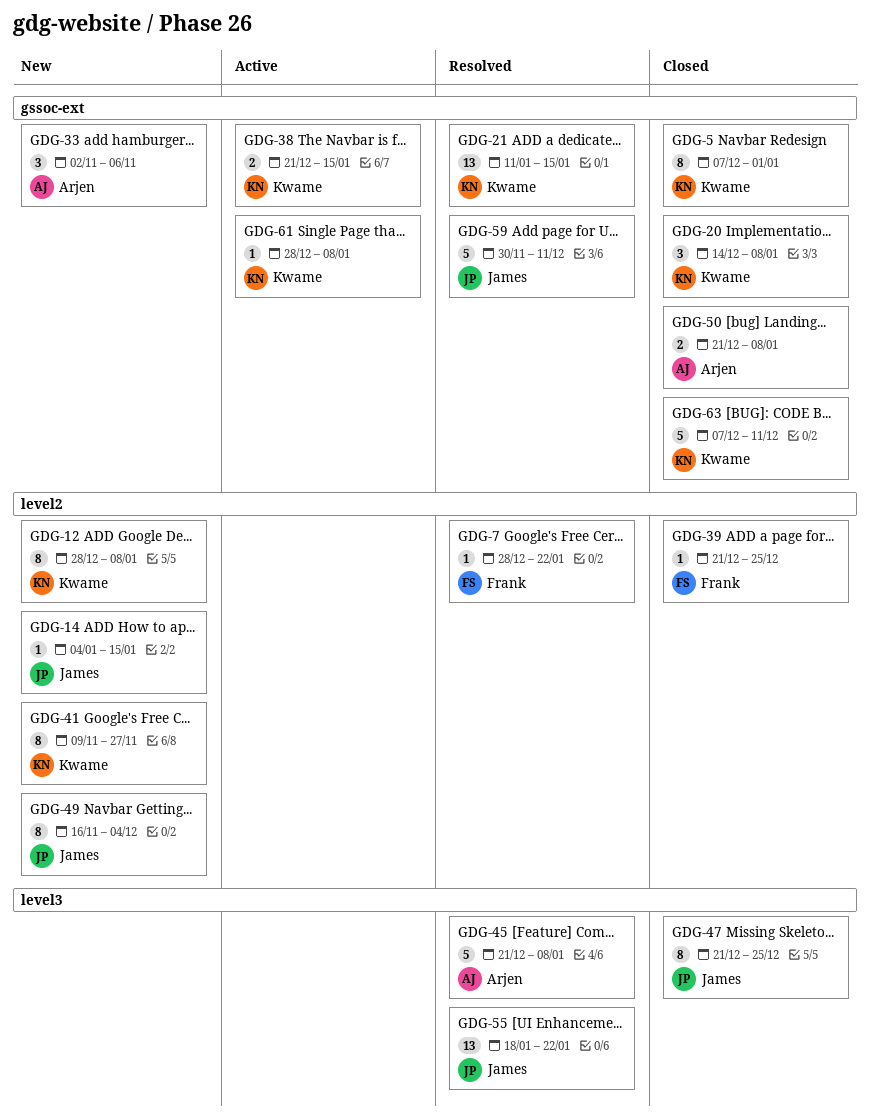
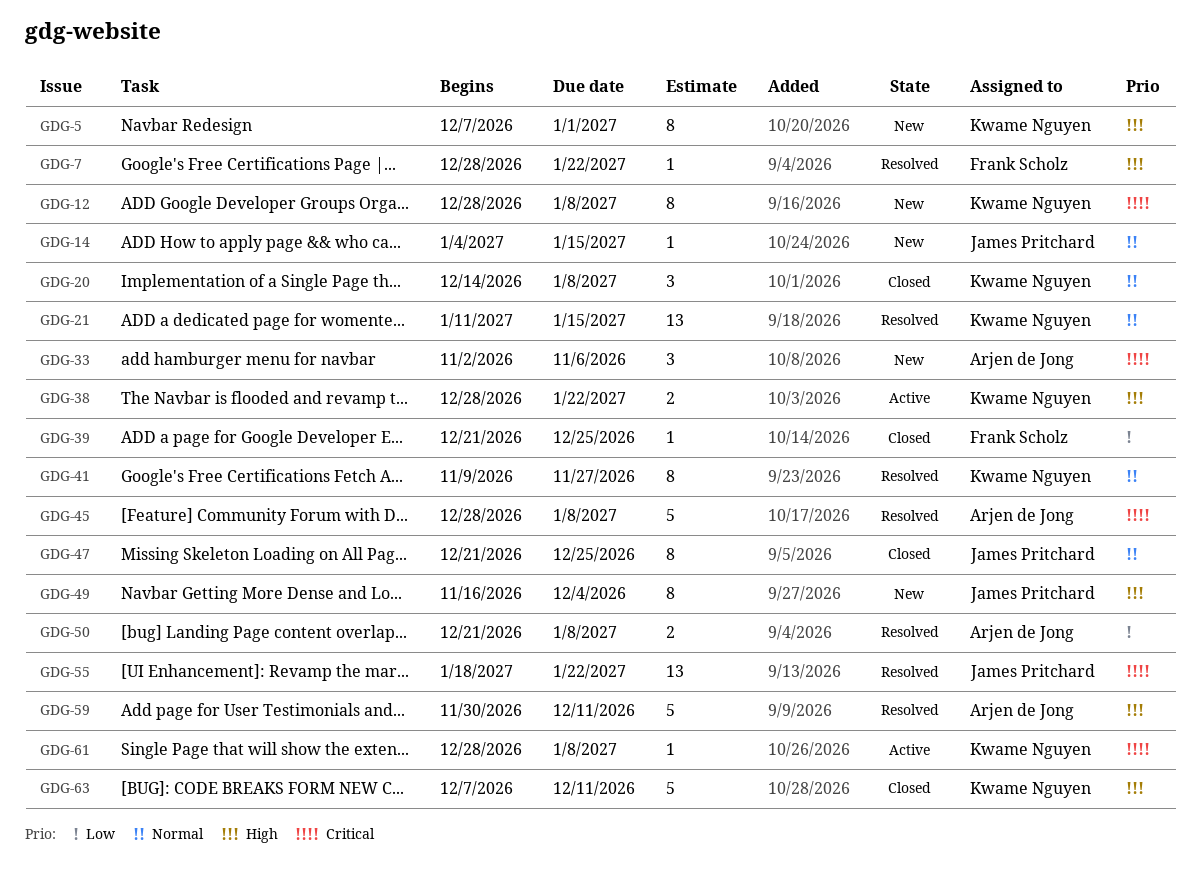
GDG-5, status: Closed -> New
GDG-38, start: Dec 21 -> Dec 28
GDG-38, due: Jan 15 -> Jan 22
GDG-41, status: New -> Resolved
GDG-45, start: Dec 21 -> Dec 28
GDG-50, status: Closed -> Resolved
GDG-59, owner: James Pritchard -> Arjen de Jong

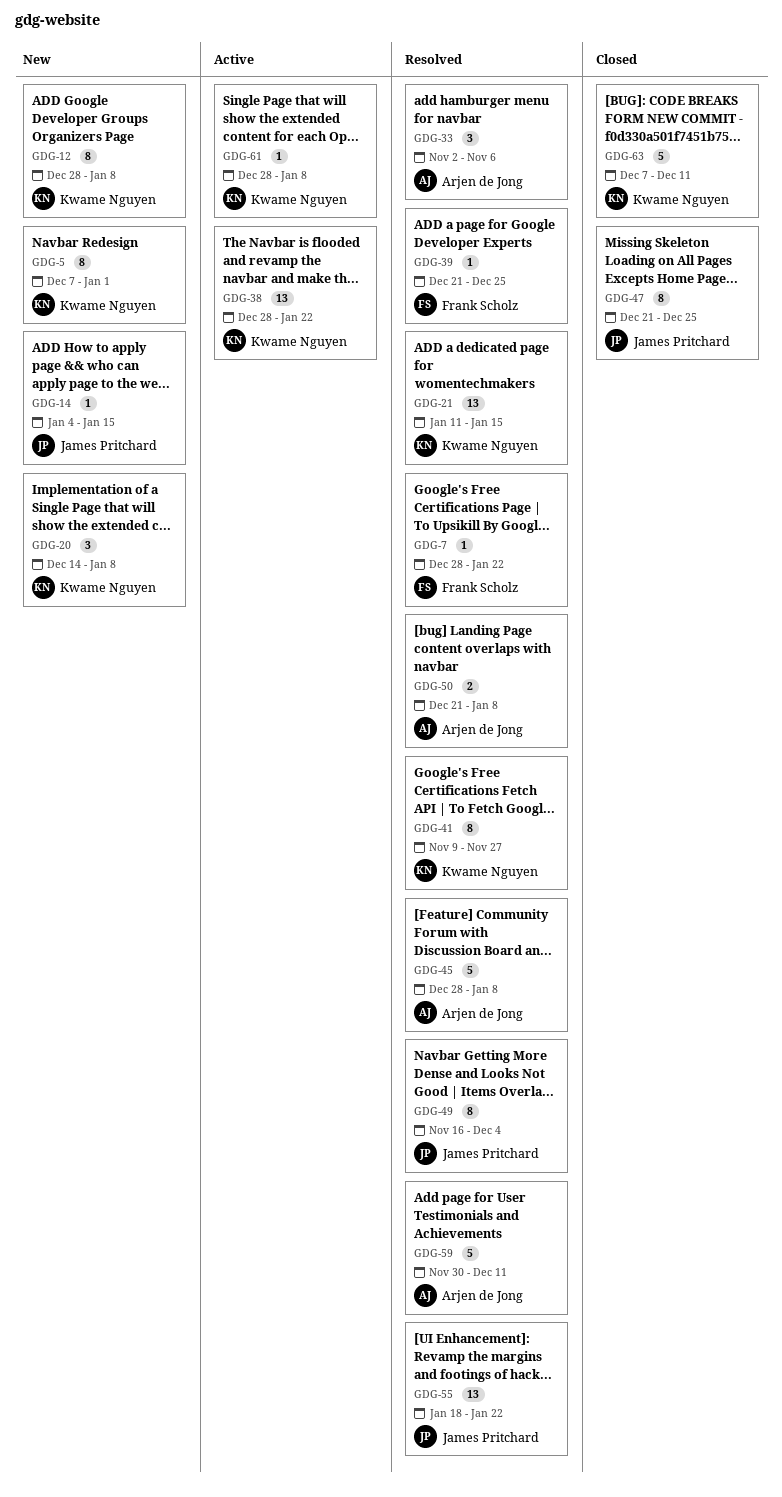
GDG-20, status: Closed -> New
GDG-33, status: New -> Resolved
GDG-38, estimate: 2 -> 13
GDG-39, status: Closed -> Resolved
GDG-49, status: New -> Resolved

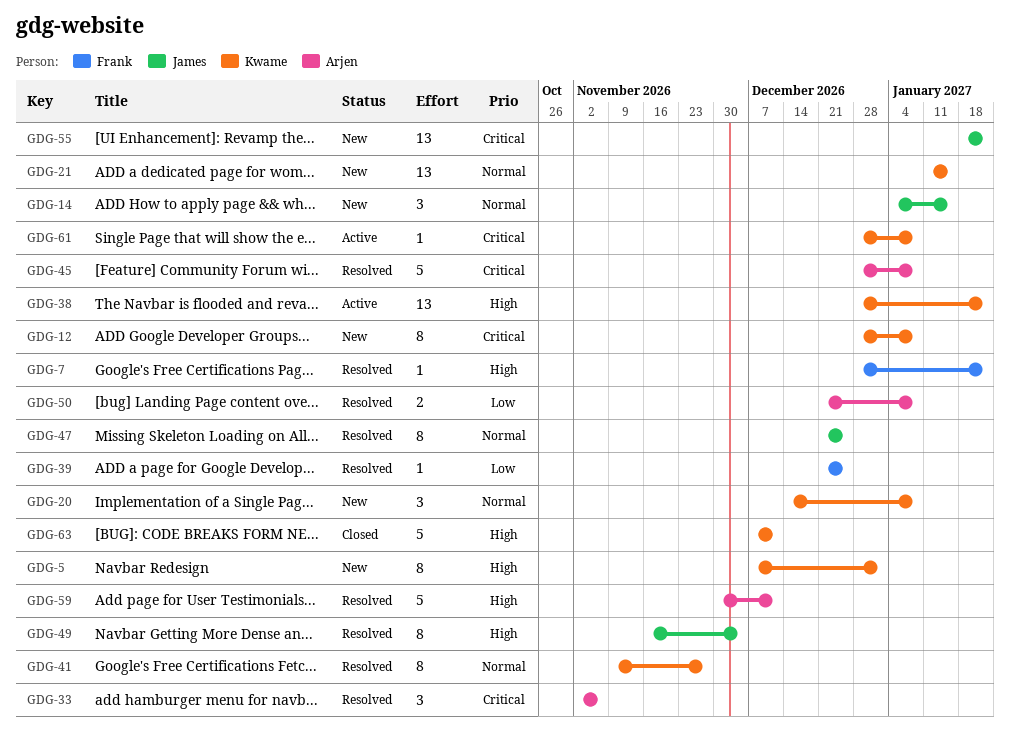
GDG-14, estimate: 1 -> 3
GDG-21, status: Resolved -> New
GDG-47, status: Closed -> Resolved
GDG-55, status: Resolved -> New

